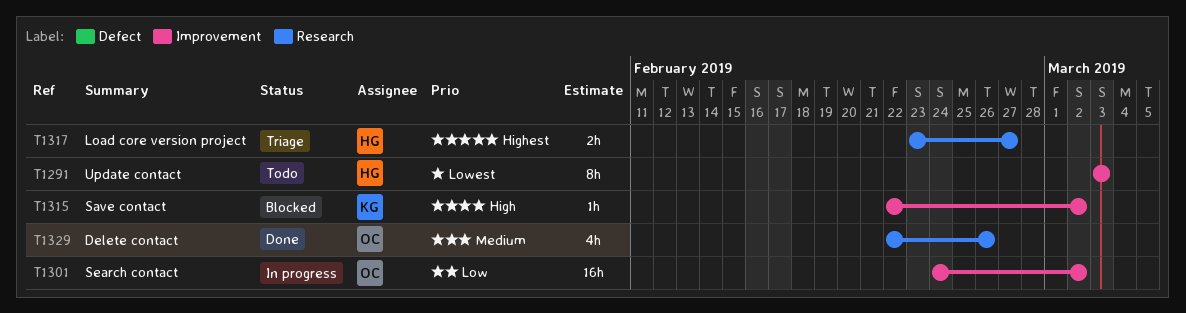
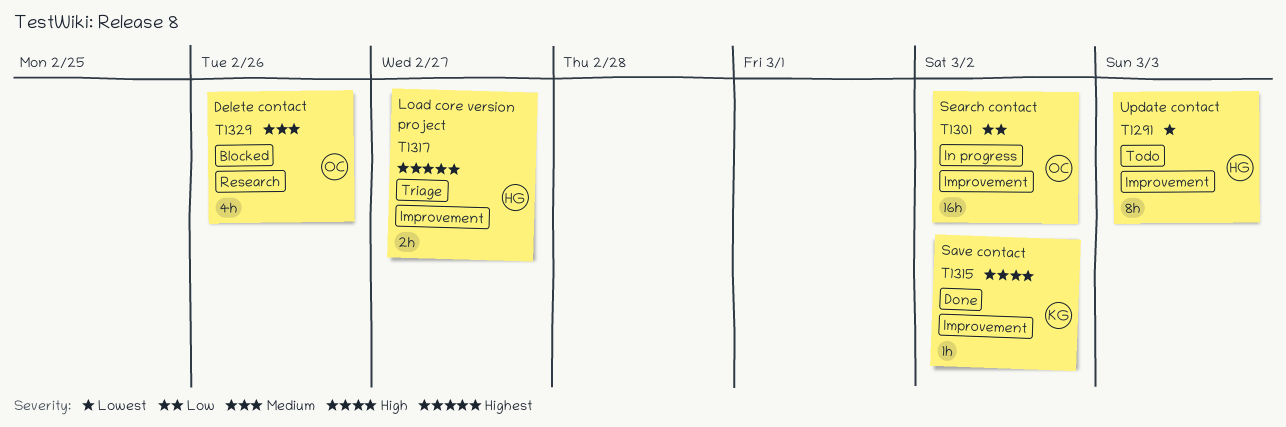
T1315, status: Blocked -> Done
T1317, label: Research -> Improvement
T1329, status: Done -> Blocked

